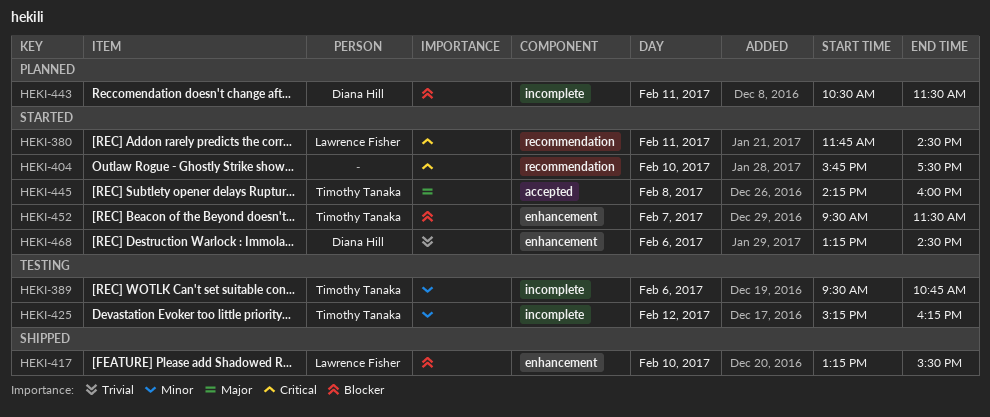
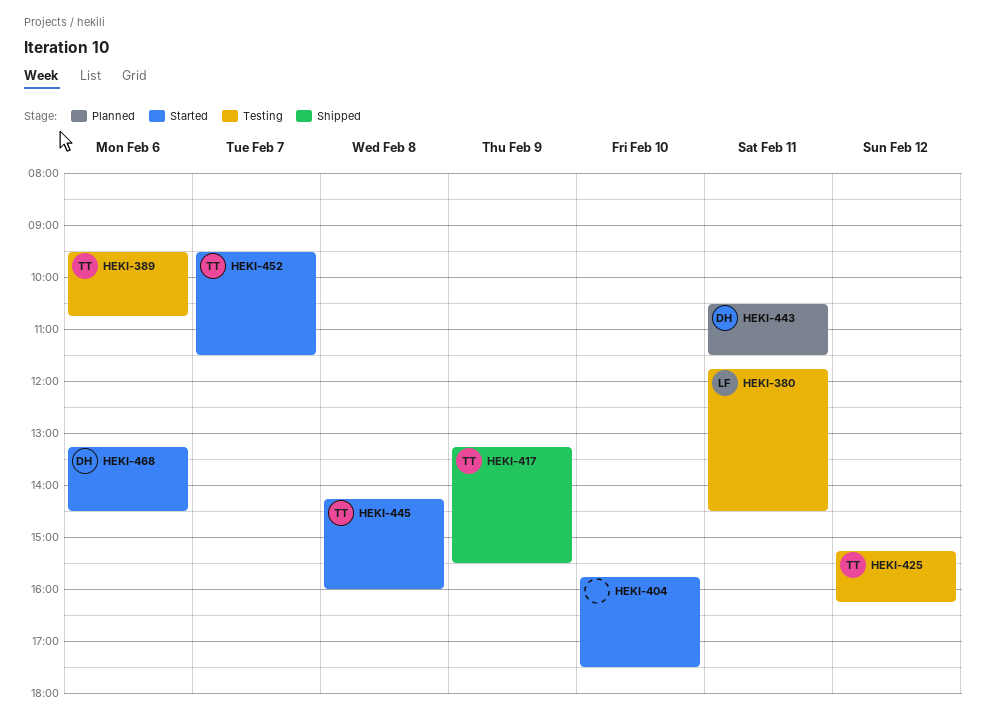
HEKI-380, status: Started -> Testing
HEKI-417, owner: Lawrence Fisher -> Timothy Tanaka
HEKI-417, day: Feb 10 -> Feb 9

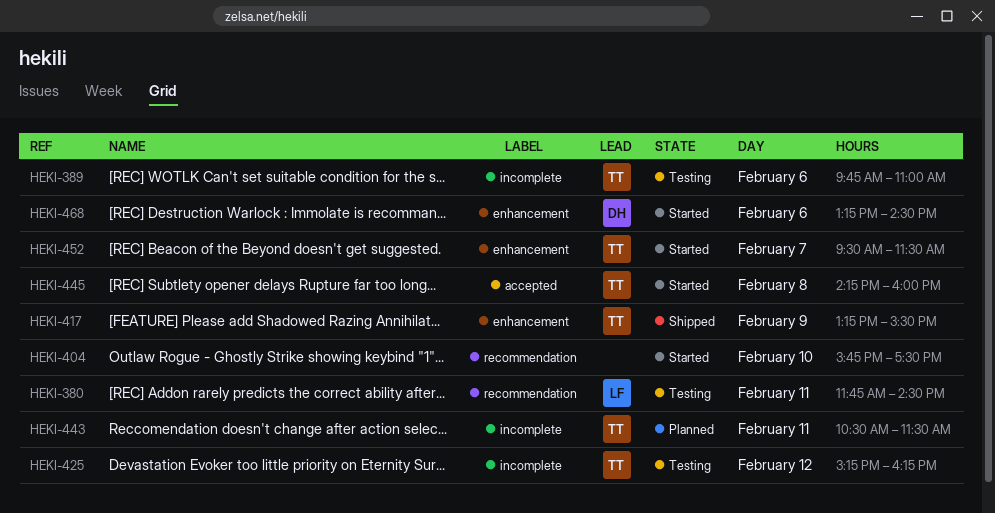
HEKI-389, begins: 09:30 -> 09:45
HEKI-389, ends: 10:45 -> 11:00
HEKI-443, owner: DH -> TT

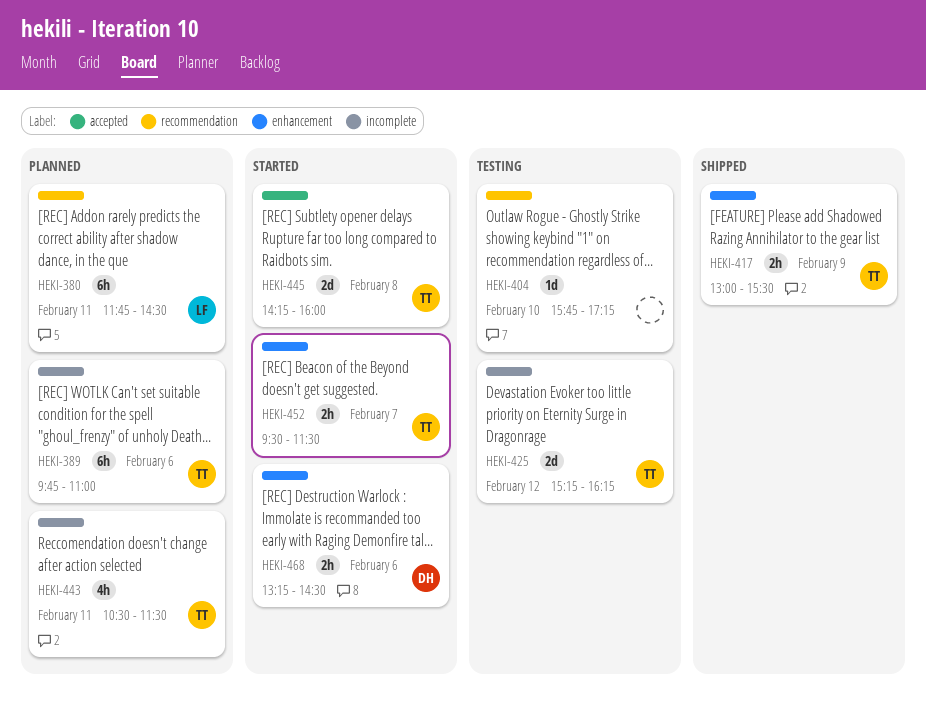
HEKI-380, status: Testing -> Planned
HEKI-389, status: Testing -> Planned
HEKI-404, status: Started -> Testing
HEKI-404, ends: 17:30 -> 17:15
HEKI-417, begins: 13:15 -> 13:00

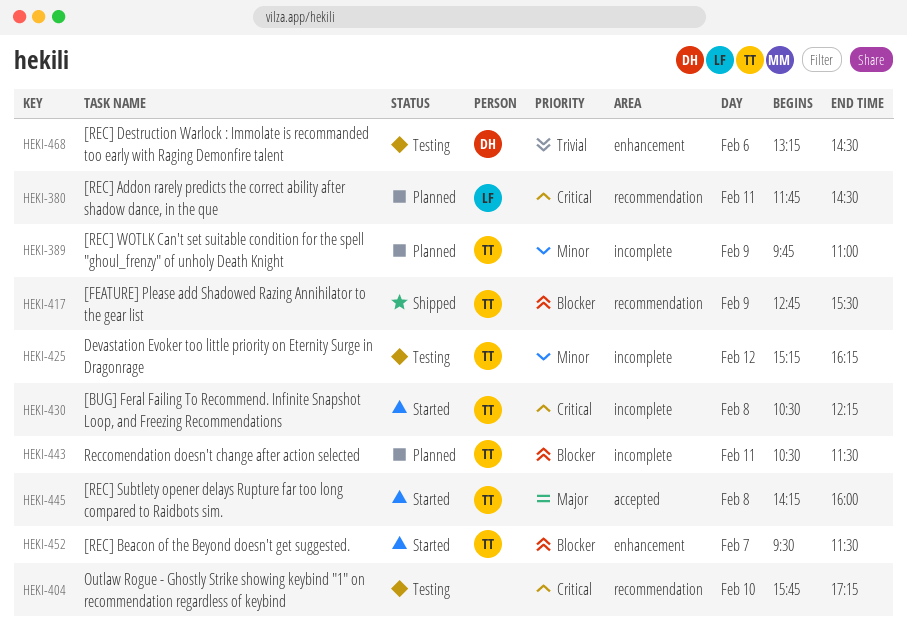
HEKI-389, day: Feb 6 -> Feb 9
HEKI-417, label: enhancement -> recommendation
HEKI-417, begins: 13:00 -> 12:45
HEKI-430: none -> present
HEKI-468, status: Started -> Testing

